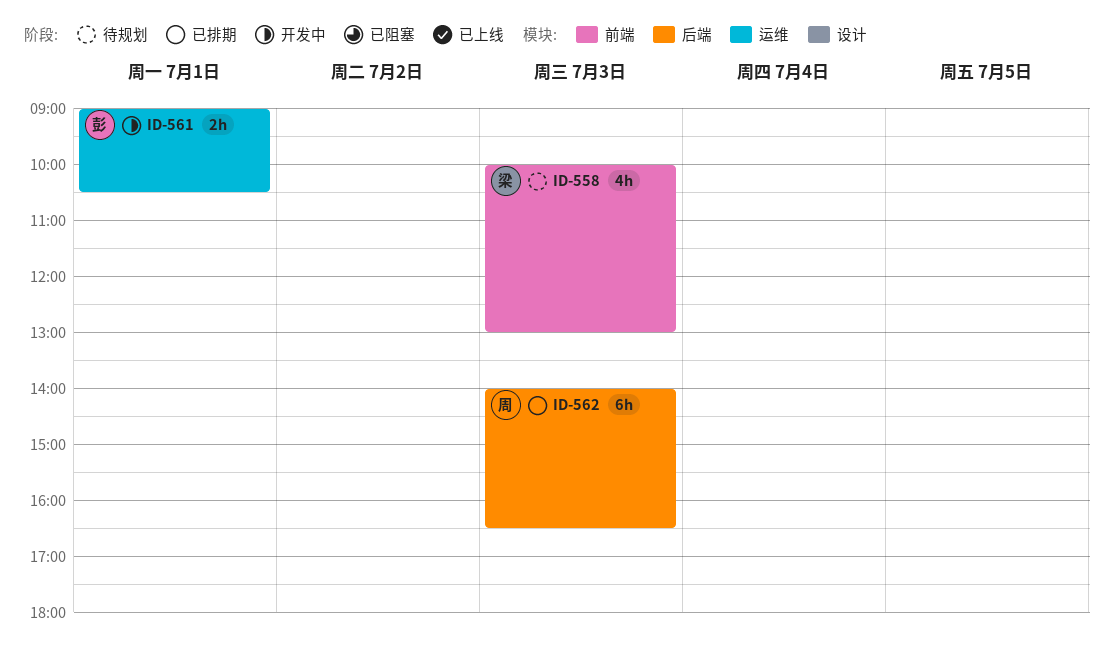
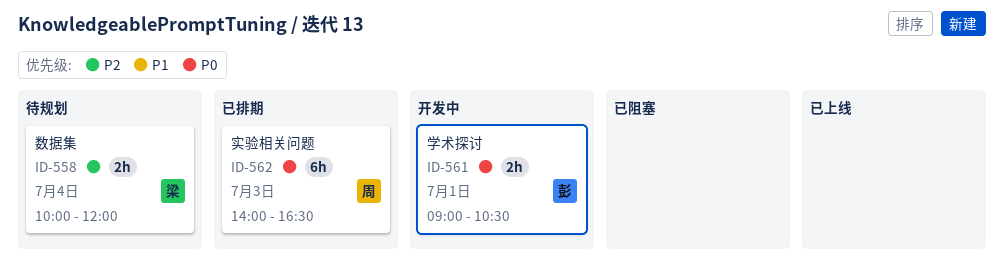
ID-558, estimate: 4h -> 2h
ID-558, day: Jul 3 -> Jul 4
ID-558, ends: 13:00 -> 12:00

